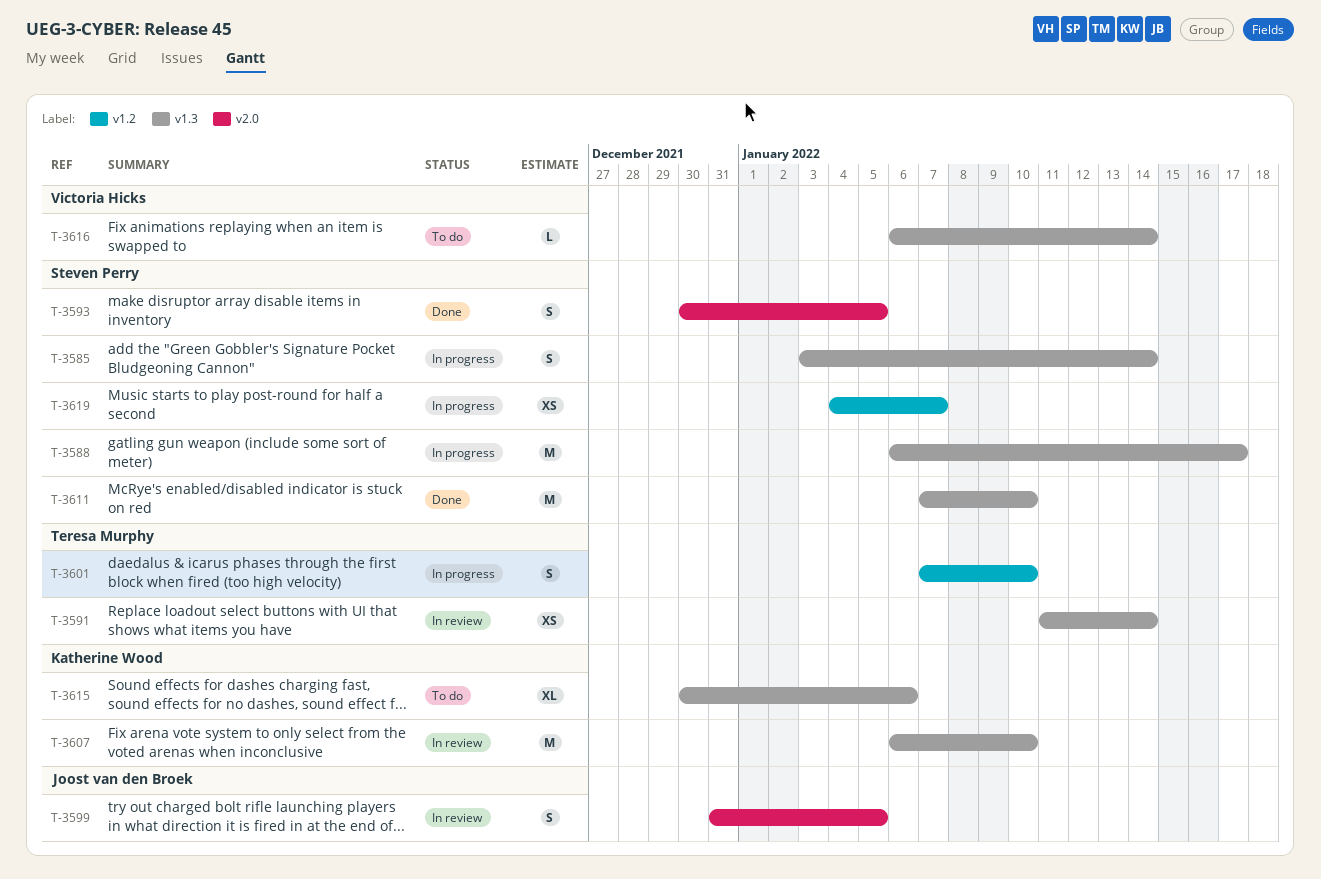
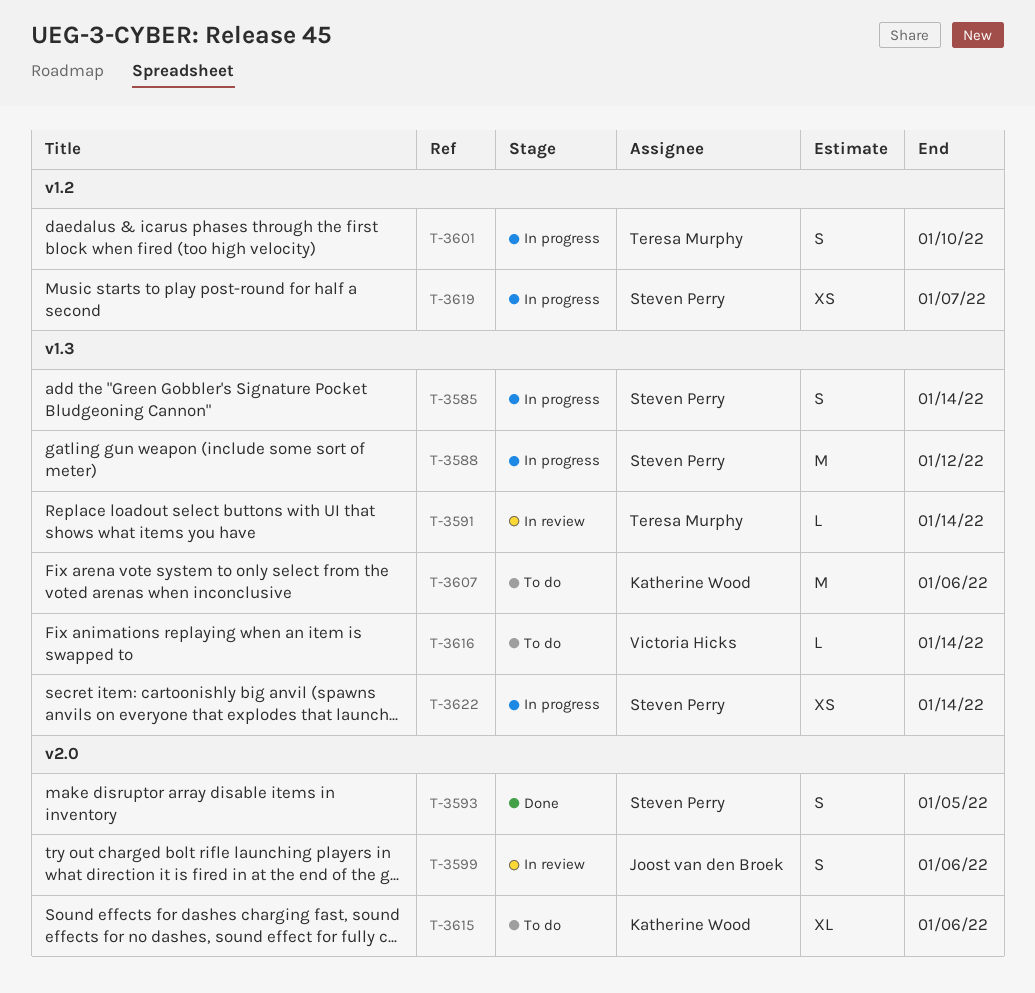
T-3588, due: Jan 17 -> Jan 12
T-3591, estimate: XS -> L
T-3599, due: Jan 5 -> Jan 6
T-3607, status: In review -> To do
T-3607, due: Jan 10 -> Jan 6
T-3611: present -> none
T-3615, label: v1.3 -> v2.0
T-3622: none -> present

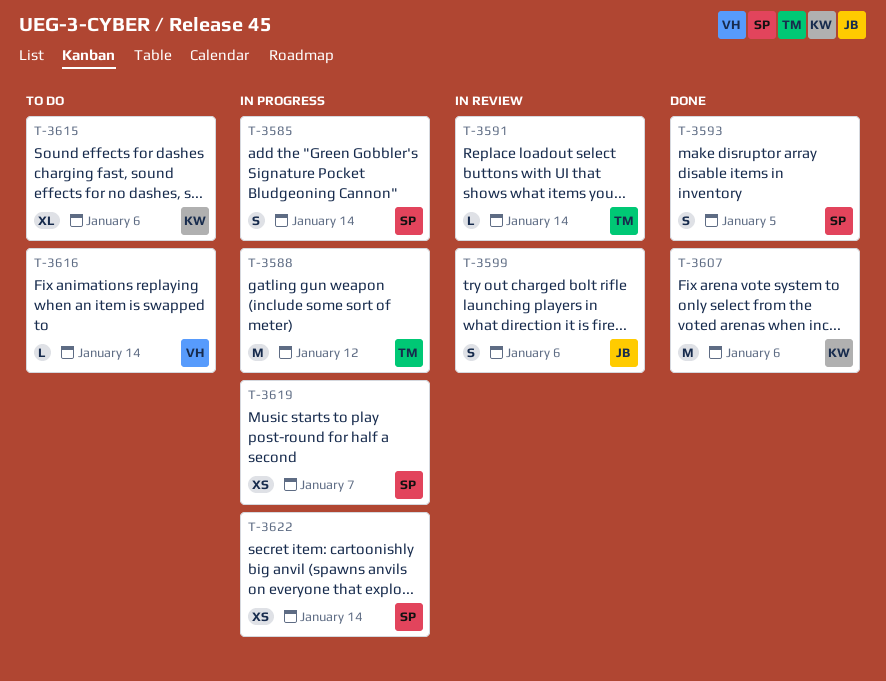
T-3588, owner: Steven Perry -> Teresa Murphy
T-3601: present -> none
T-3607, status: To do -> Done

